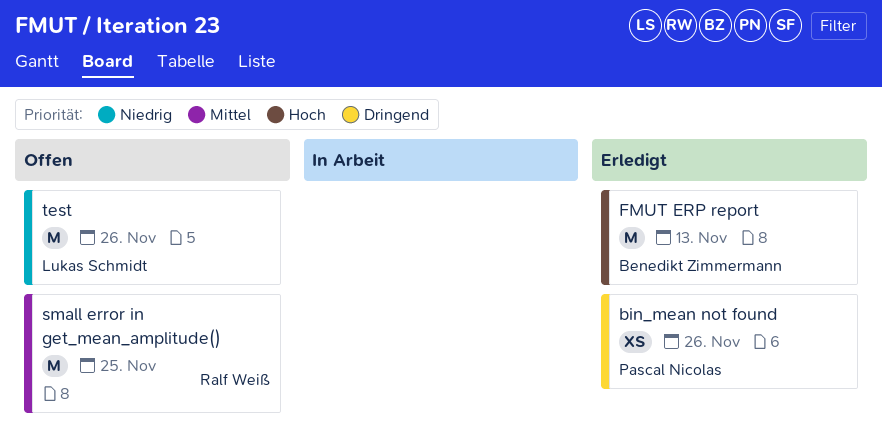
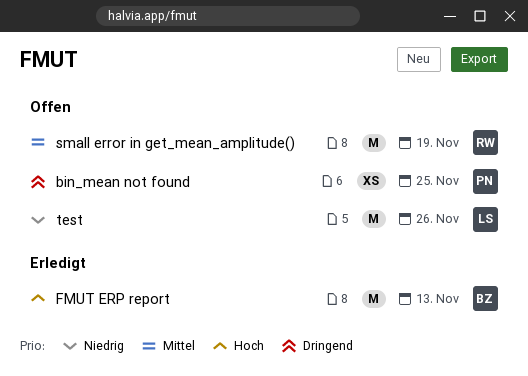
bin_mean not found, status: Erledigt -> Offen
bin_mean not found, due: Nov 26 -> Nov 25
small error in get_mean_amplitude(), due: Nov 25 -> Nov 19

